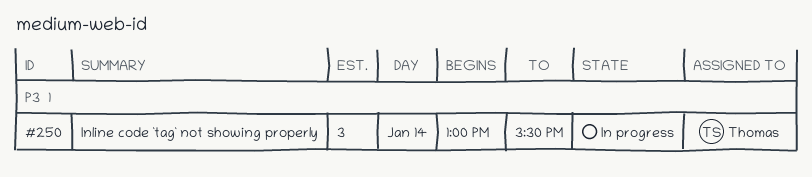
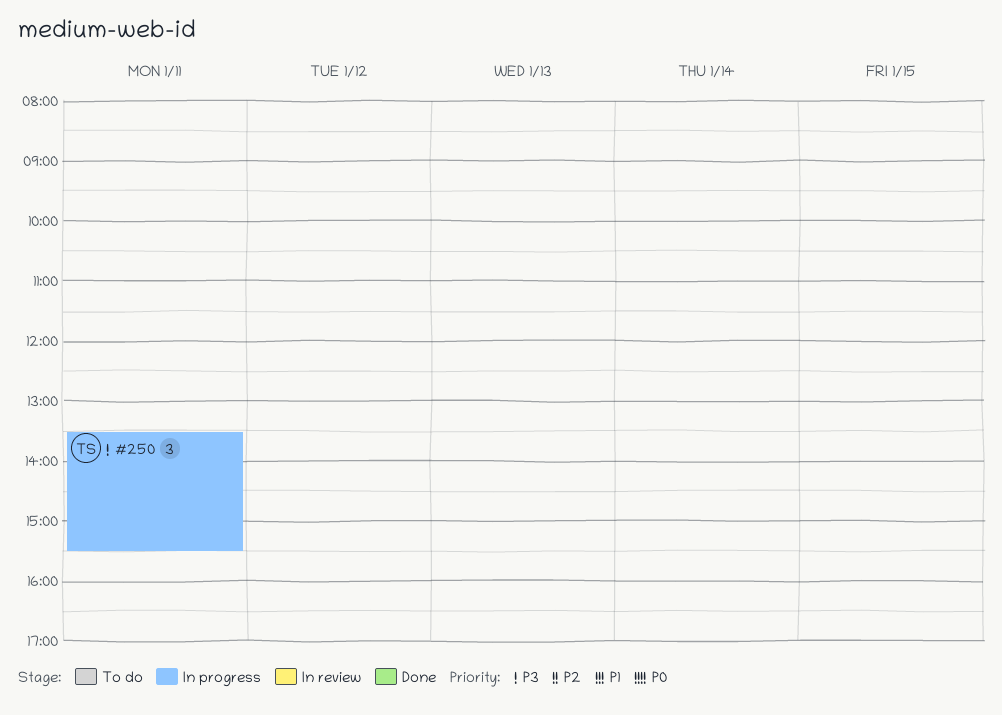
#250, day: Jan 14 -> Jan 11
#250, begins: 13:00 -> 13:30

